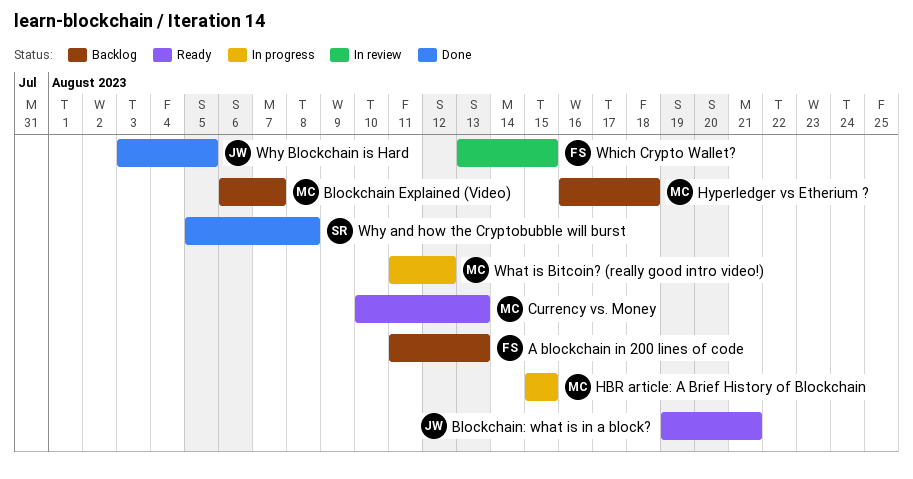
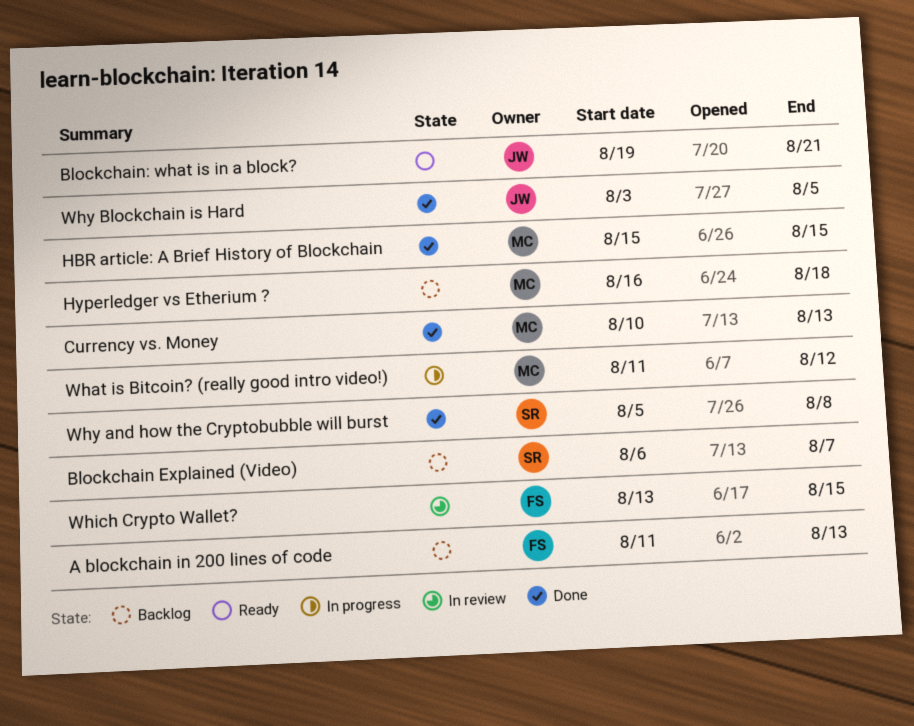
Blockchain Explained (Video), owner: MC -> SR
Currency vs. Money, status: Ready -> Done
HBR article: A Brief History of Blockchain, status: In progress -> Done

